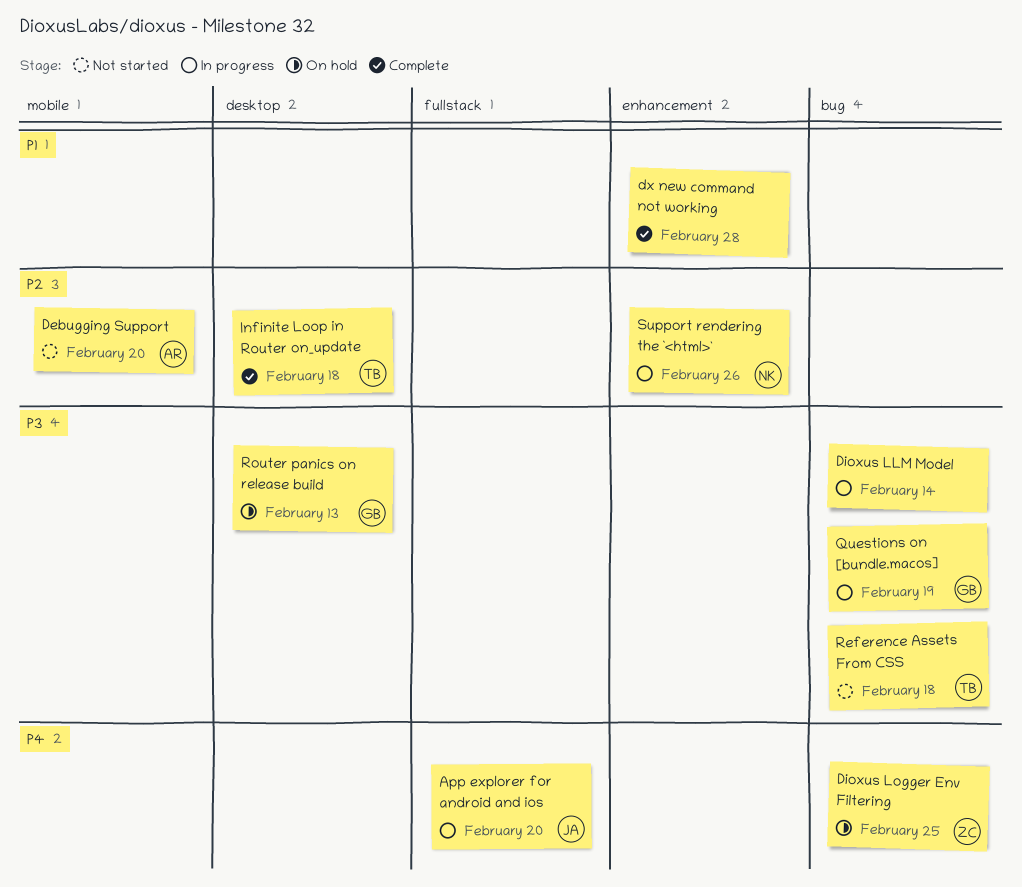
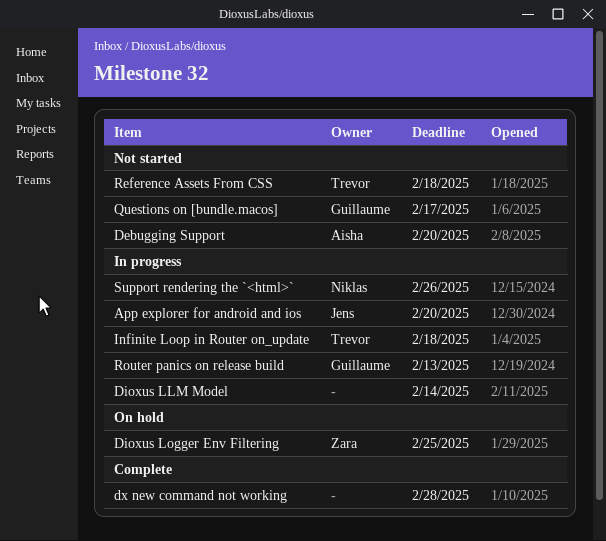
Infinite Loop in Router on_update, status: Complete -> In progress
Questions on [bundle.macos], status: In progress -> Not started
Questions on [bundle.macos], due: Feb 19 -> Feb 17
Router panics on release build, status: On hold -> In progress

